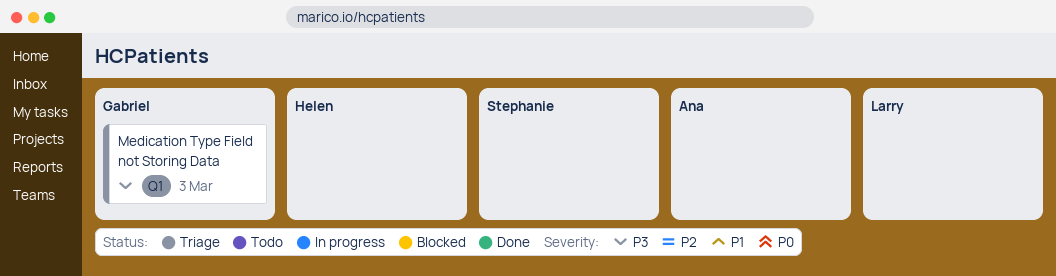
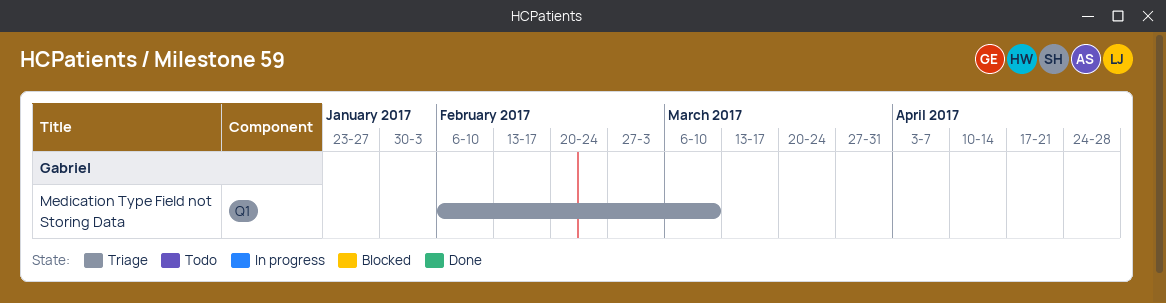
Medication Type Field not Storing Data, due: Mar 3 -> Mar 10

